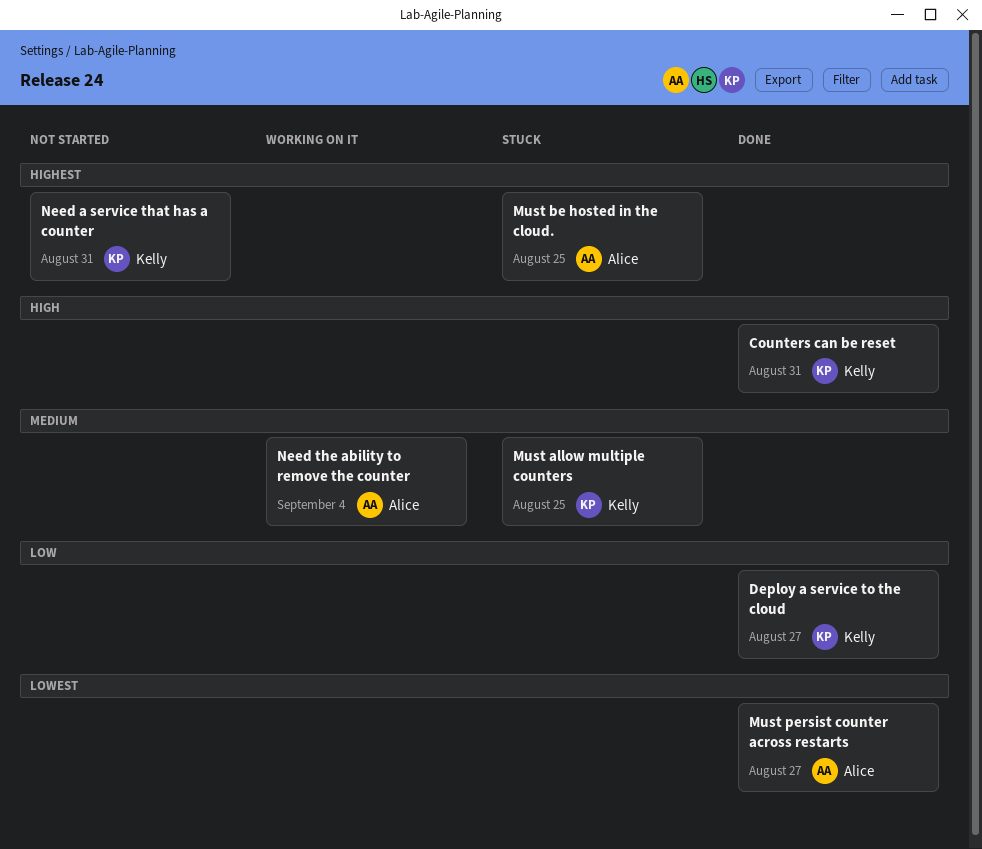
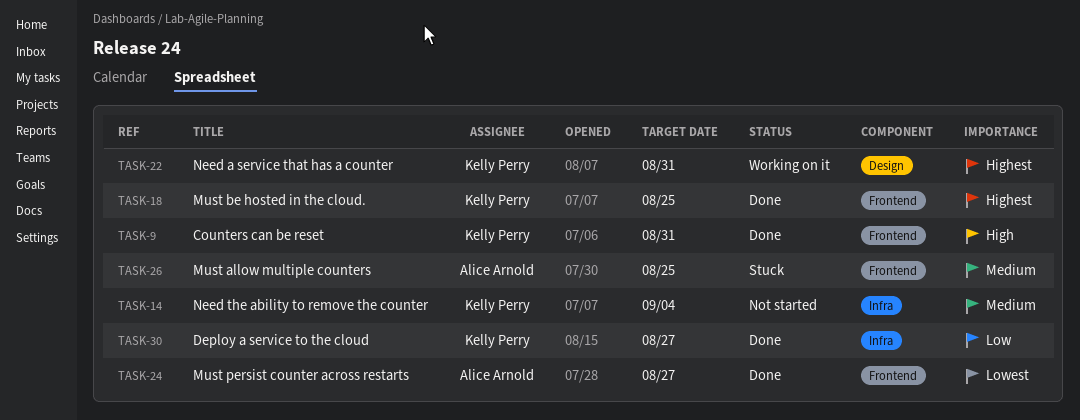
Must allow multiple counters, owner: Kelly Perry -> Alice Arnold
Must be hosted in the cloud., status: Stuck -> Done
Must be hosted in the cloud., owner: Alice Arnold -> Kelly Perry
Need a service that has a counter, status: Not started -> Working on it
Need the ability to remove the counter, status: Working on it -> Not started
Need the ability to remove the counter, owner: Alice Arnold -> Kelly Perry

